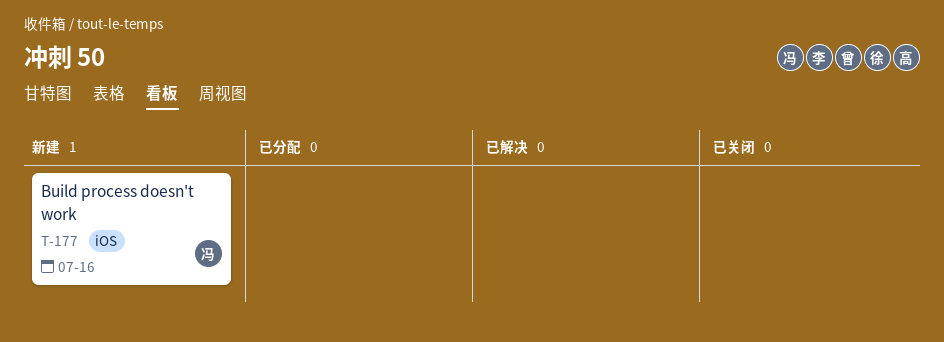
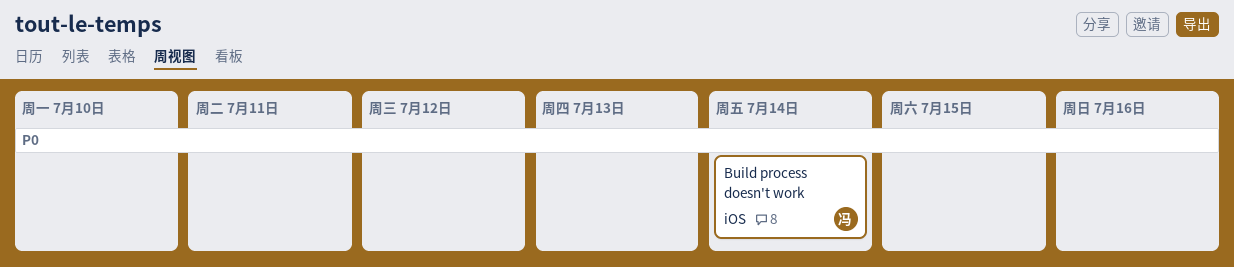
Build process doesn't work, due: Jul 16 -> Jul 14

